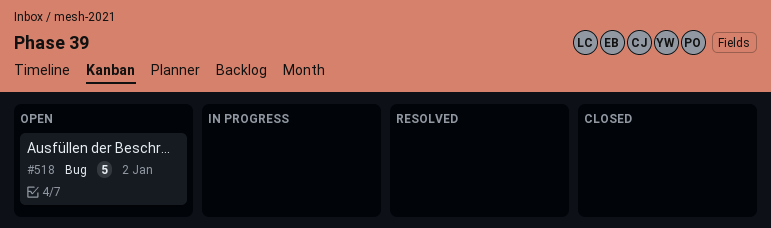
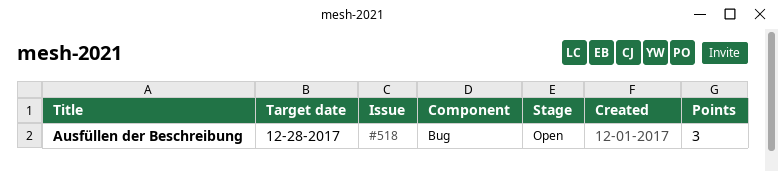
#518, estimate: 5 -> 3
#518, due: Jan 2 -> Dec 28

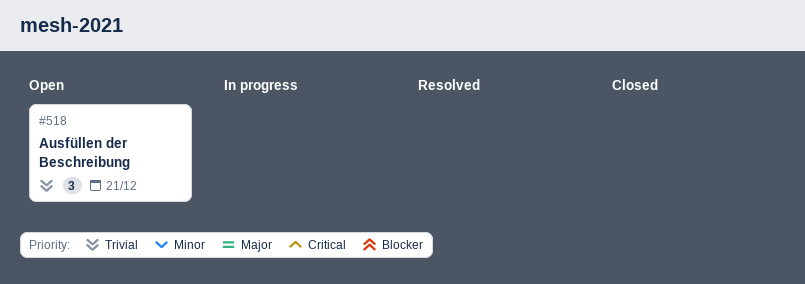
#518, due: Dec 28 -> Dec 21

